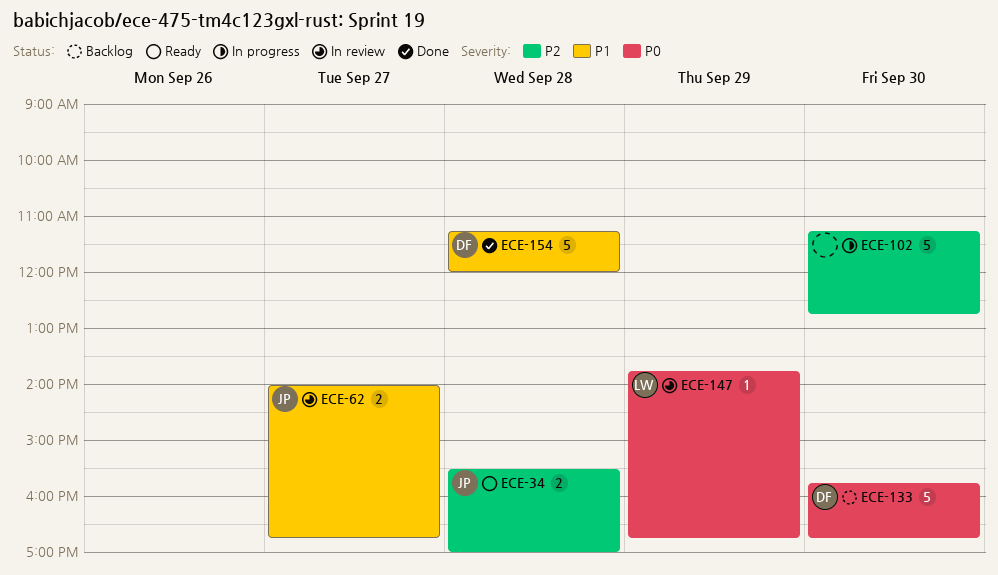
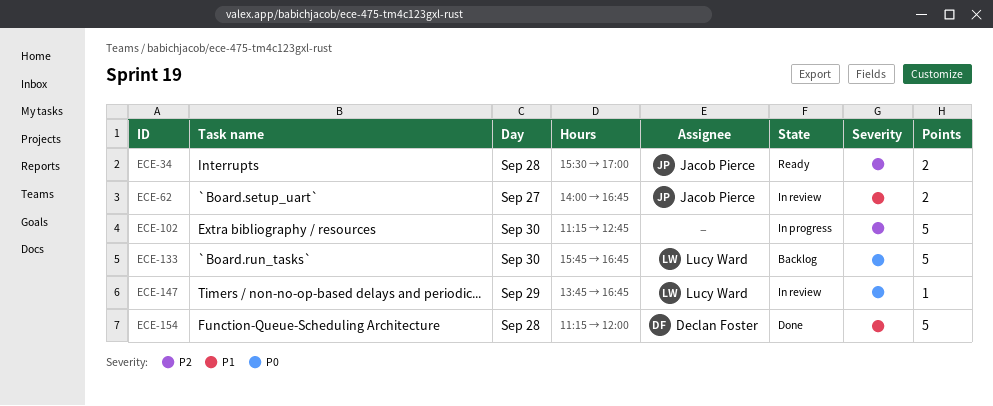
ECE-133, owner: Declan Foster -> Lucy Ward

